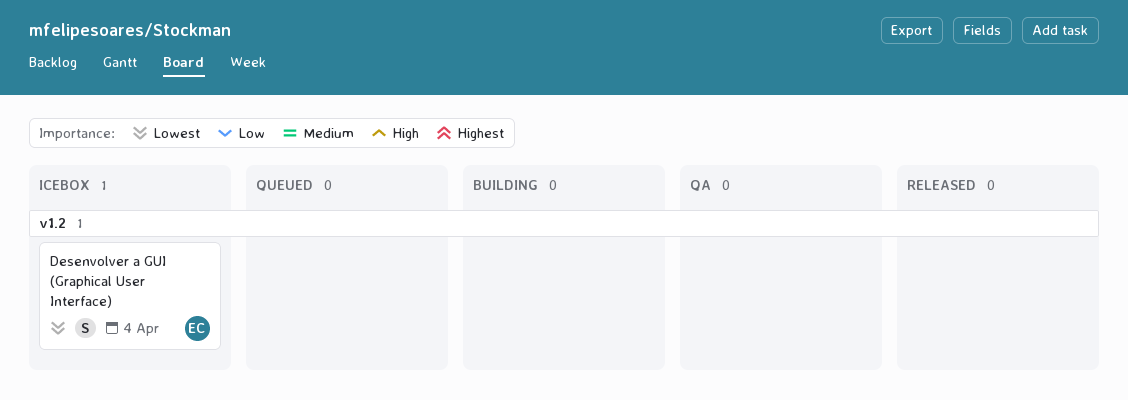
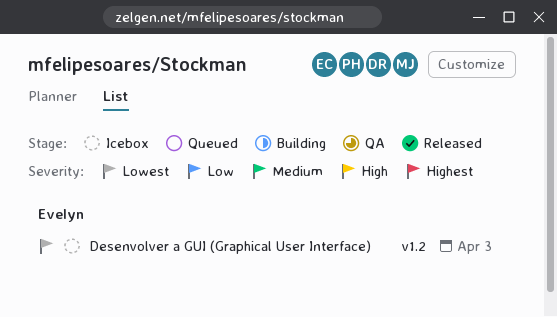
Desenvolver a GUI (Graphical User Interface), due: Apr 4 -> Apr 3

